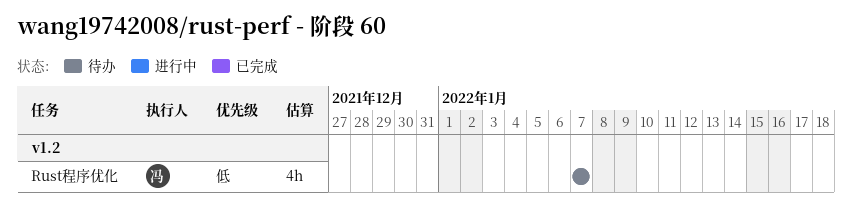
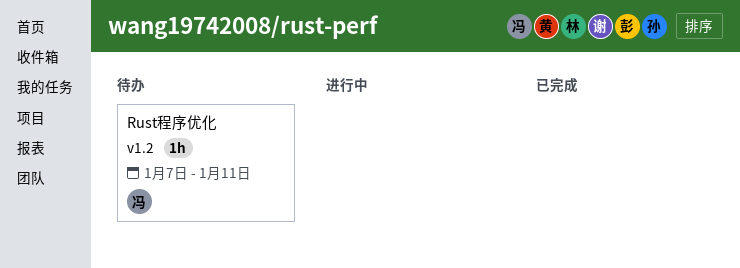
Rust程序优化, estimate: 4h -> 1h
Rust程序优化, due: Jan 7 -> Jan 11

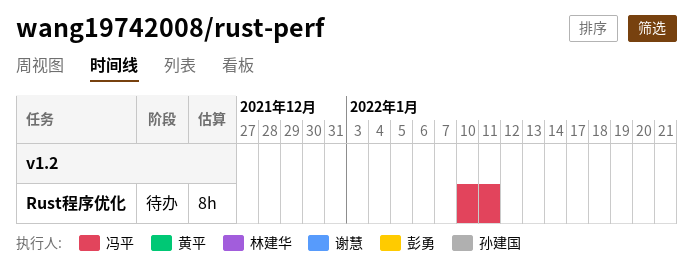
Rust程序优化, estimate: 1h -> 8h
Rust程序优化, start: Jan 7 -> Jan 10

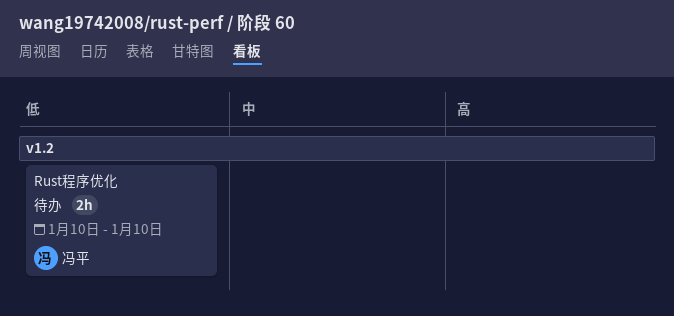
Rust程序优化, estimate: 8h -> 2h
Rust程序优化, due: Jan 11 -> Jan 10

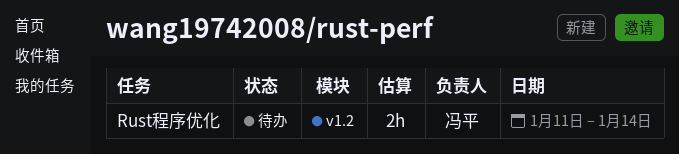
Rust程序优化, start: Jan 10 -> Jan 11
Rust程序优化, due: Jan 10 -> Jan 14

